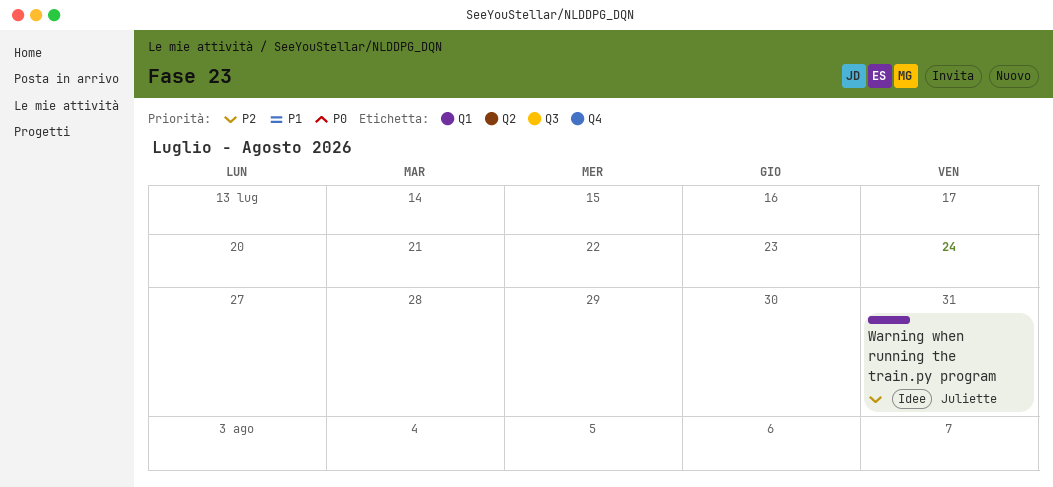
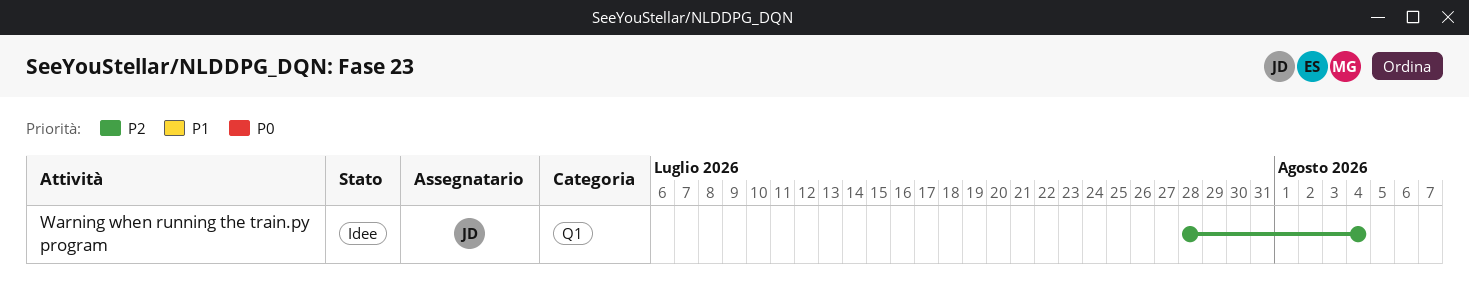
Warning when running the train.py program, due: Jul 31 -> Aug 4

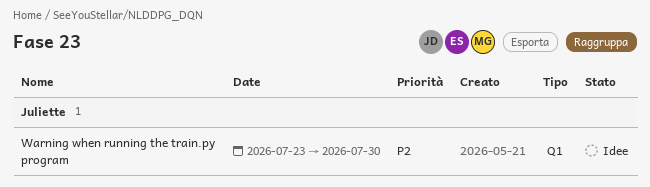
Warning when running the train.py program, start: Jul 28 -> Jul 23
Warning when running the train.py program, due: Aug 4 -> Jul 30

